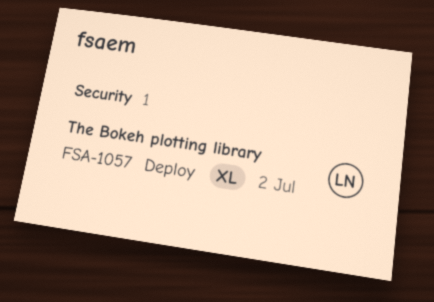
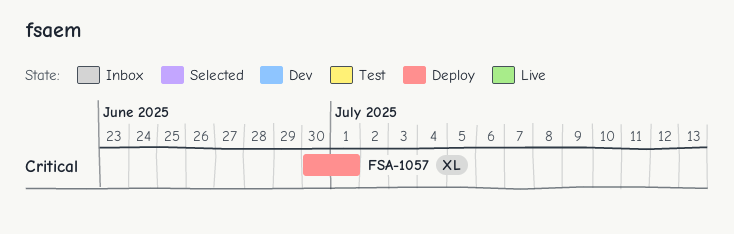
FSA-1057, due: Jul 2 -> Jul 1

